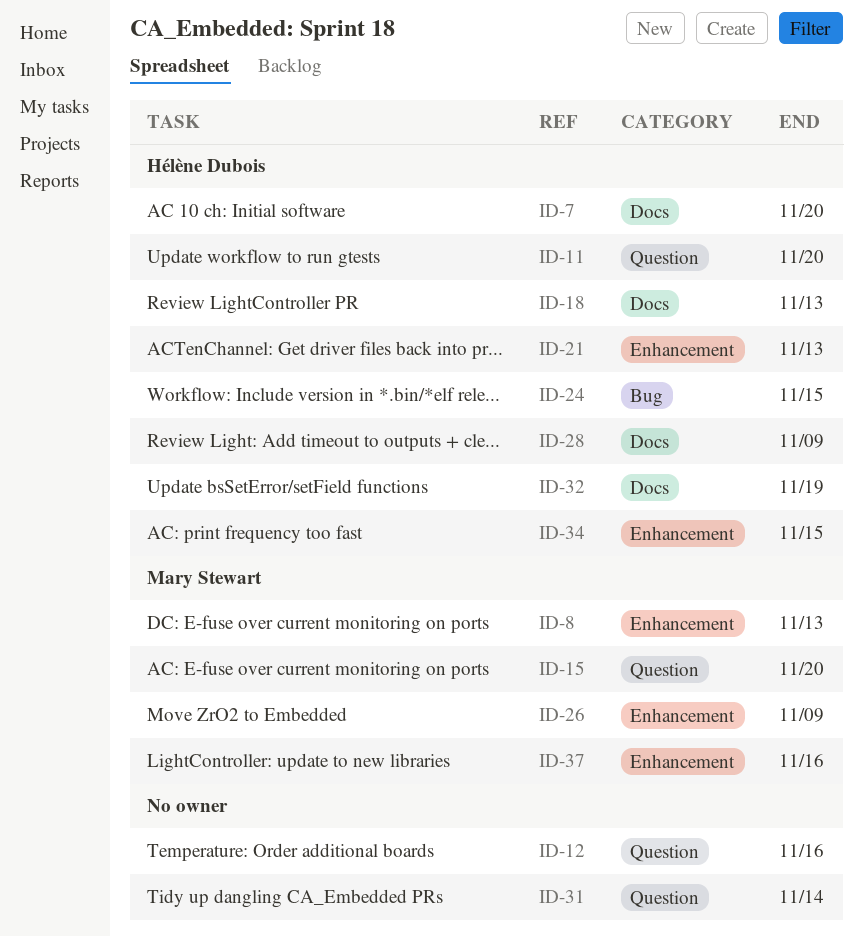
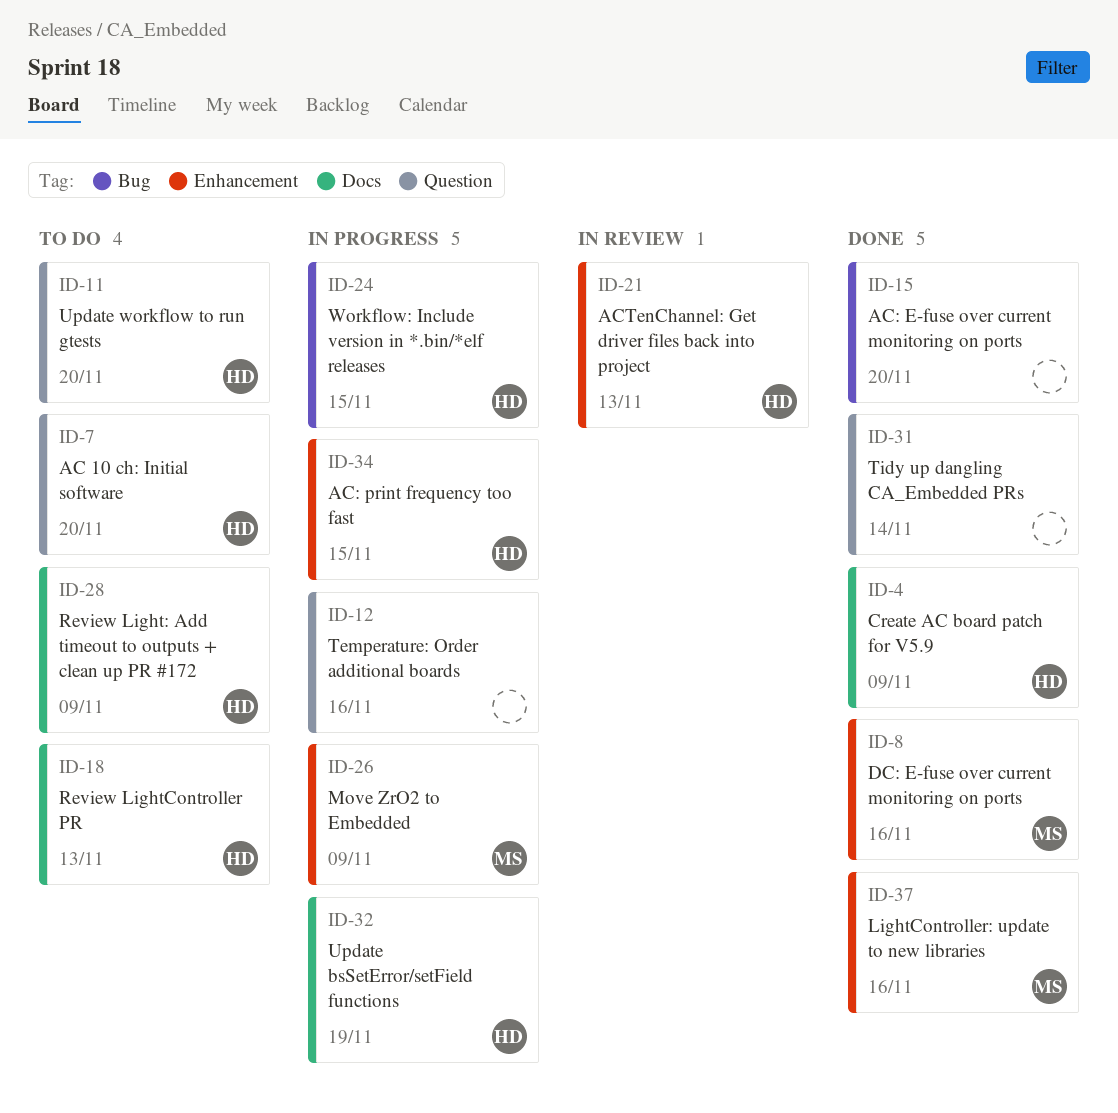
ID-4: none -> present
ID-7, label: Docs -> Question
ID-8, due: Nov 13 -> Nov 16
ID-15, owner: Mary Stewart -> none
ID-15, label: Question -> Bug

